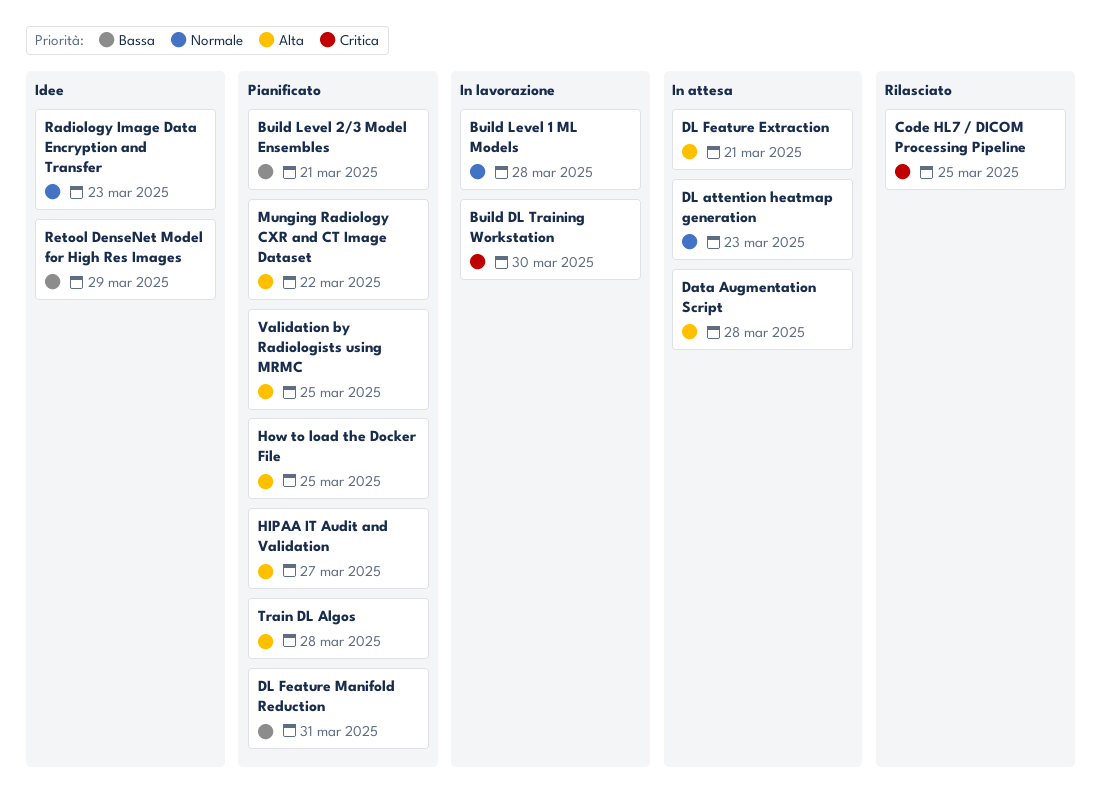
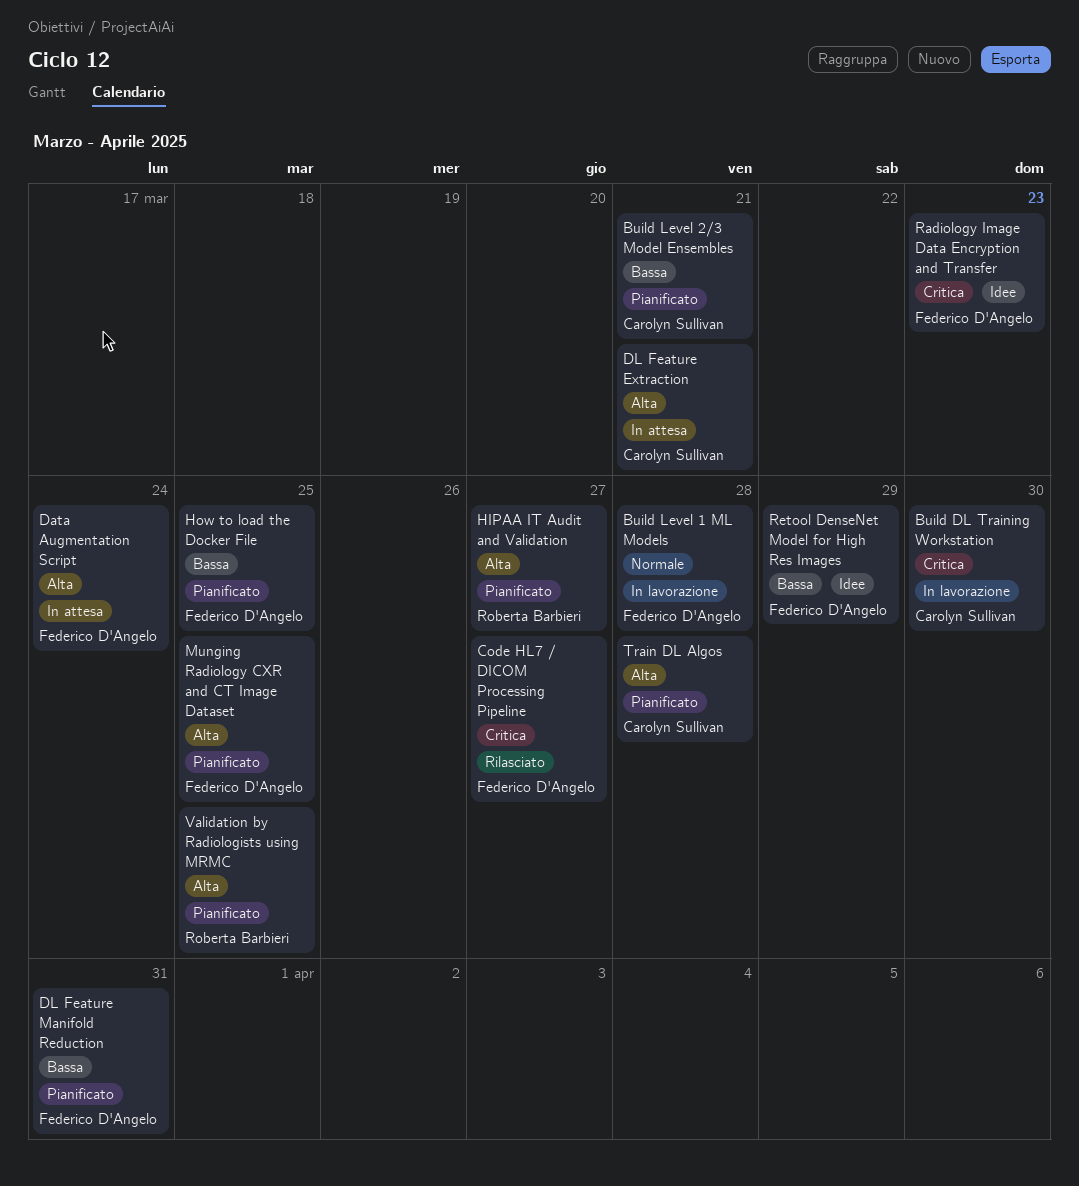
Code HL7 / DICOM Processing Pipeline, due: Mar 25 -> Mar 27
Data Augmentation Script, due: Mar 28 -> Mar 24
DL attention heatmap generation: present -> none
How to load the Docker File, priority: Alta -> Bassa
Munging Radiology CXR and CT Image Dataset, due: Mar 22 -> Mar 25
Radiology Image Data Encryption and Transfer, priority: Normale -> Critica

